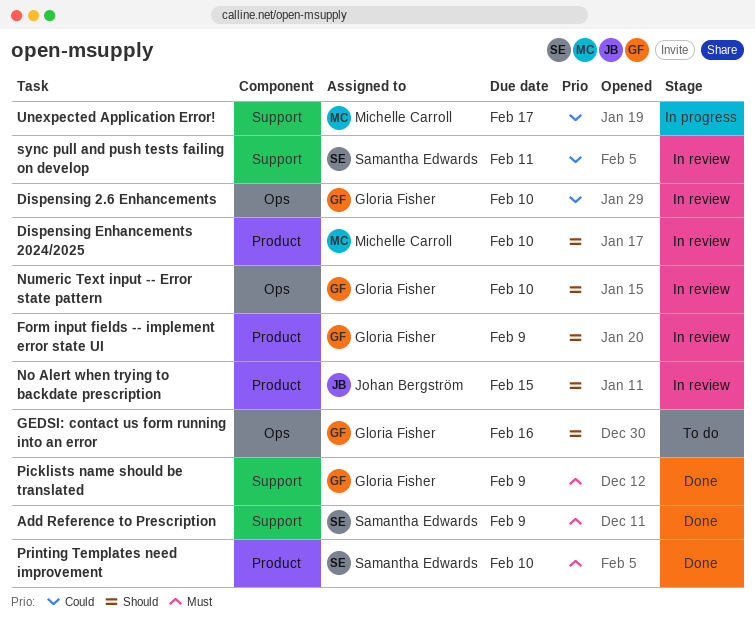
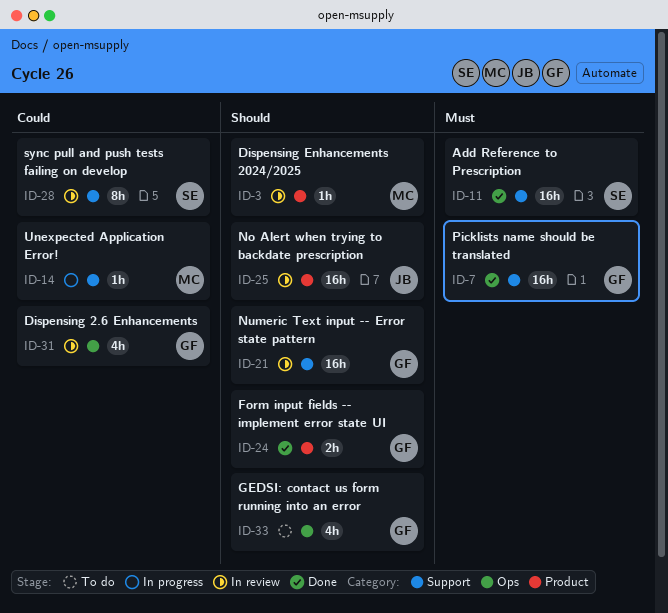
Form input fields -- implement error state UI, status: In review -> Done
Numeric Text input -- Error state pattern, label: Ops -> Support
Printing Templates need improvement: present -> none

